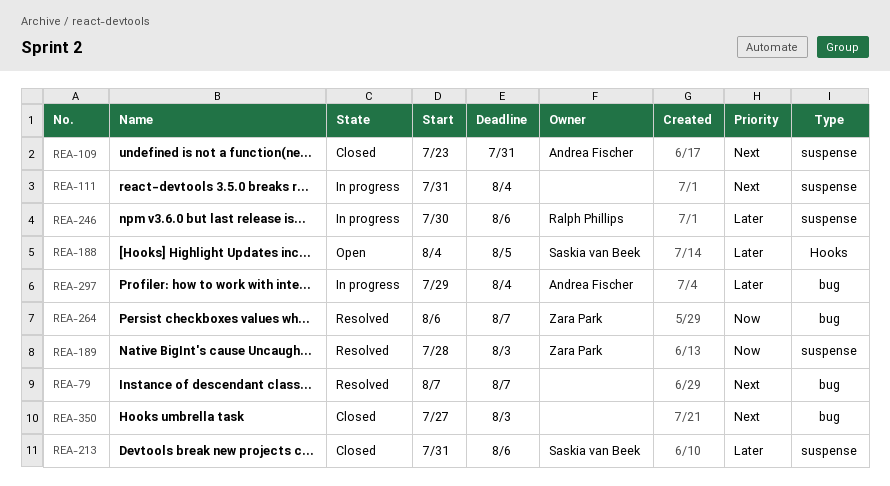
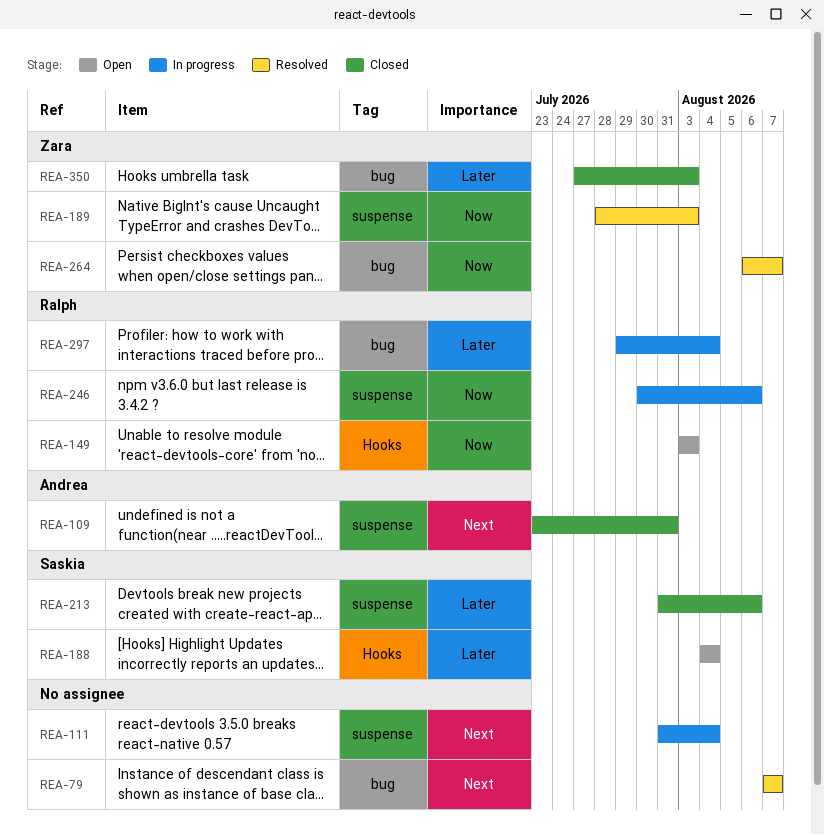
REA-149: none -> present
REA-188, due: Aug 5 -> Aug 4
REA-246, priority: Later -> Now
REA-297, owner: Andrea Fischer -> Ralph Phillips
REA-350, owner: none -> Zara Park
REA-350, priority: Next -> Later

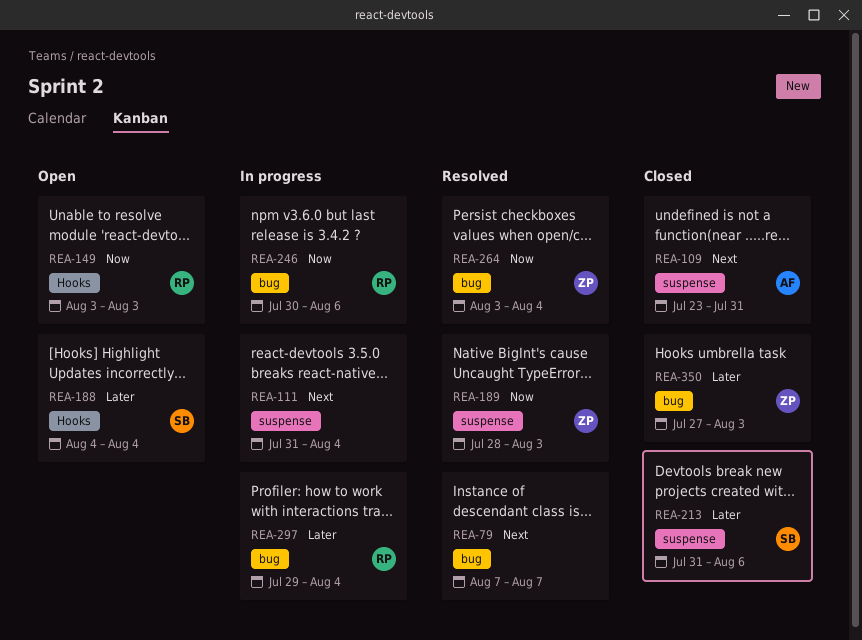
REA-246, label: suspense -> bug
REA-264, start: Aug 6 -> Aug 3
REA-264, due: Aug 7 -> Aug 4

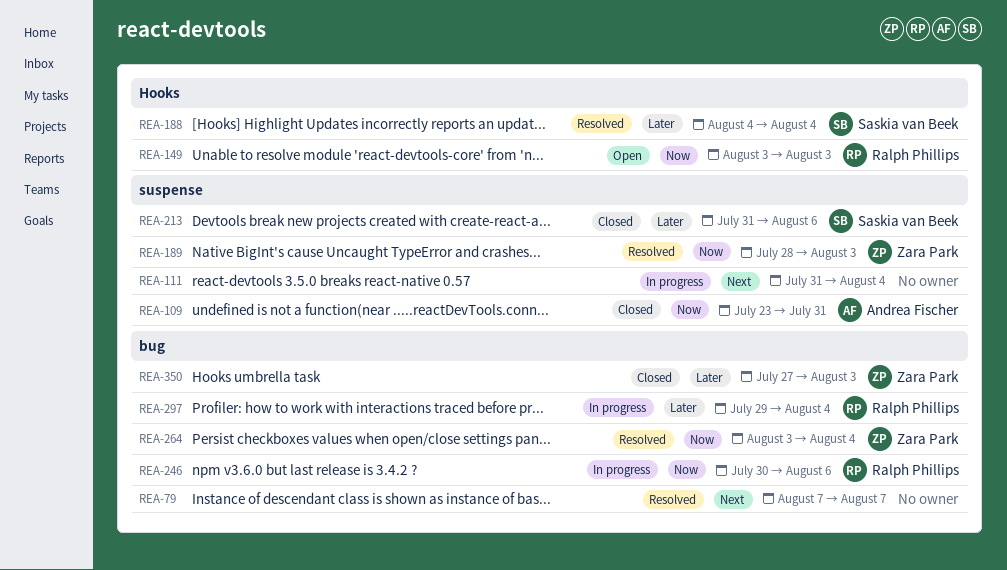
REA-109, priority: Next -> Now
REA-188, status: Open -> Resolved

